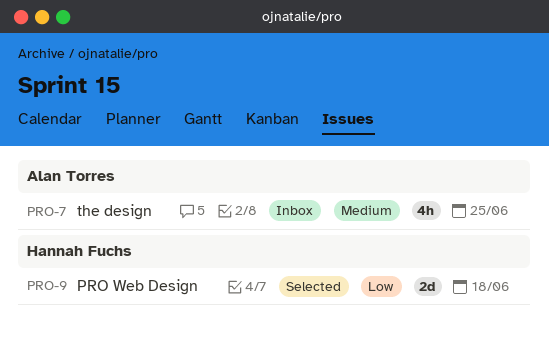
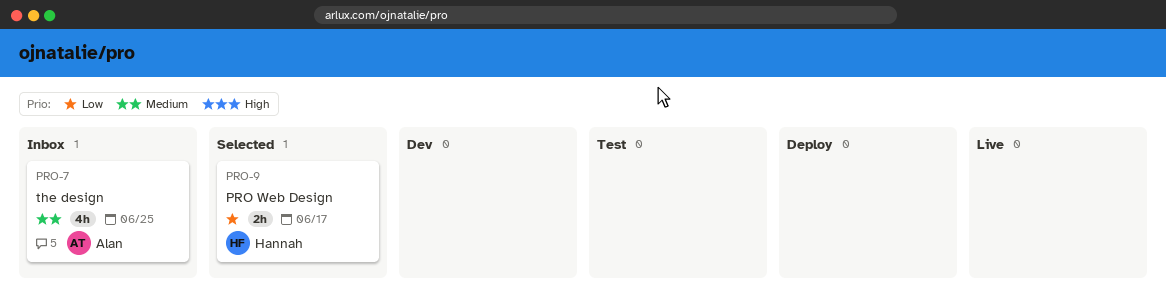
PRO-9, estimate: 2d -> 2h
PRO-9, due: Jun 18 -> Jun 17

